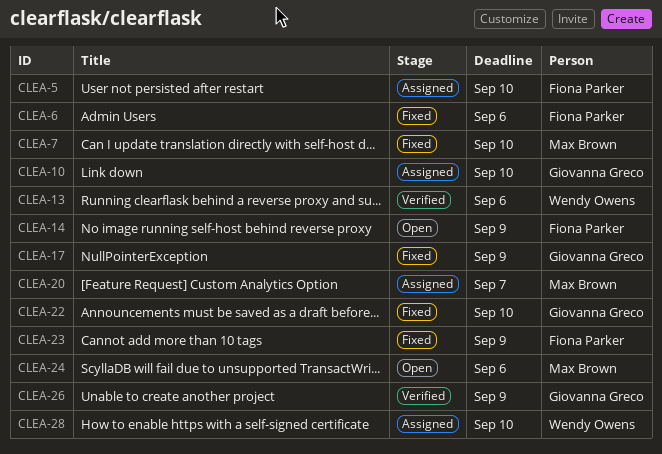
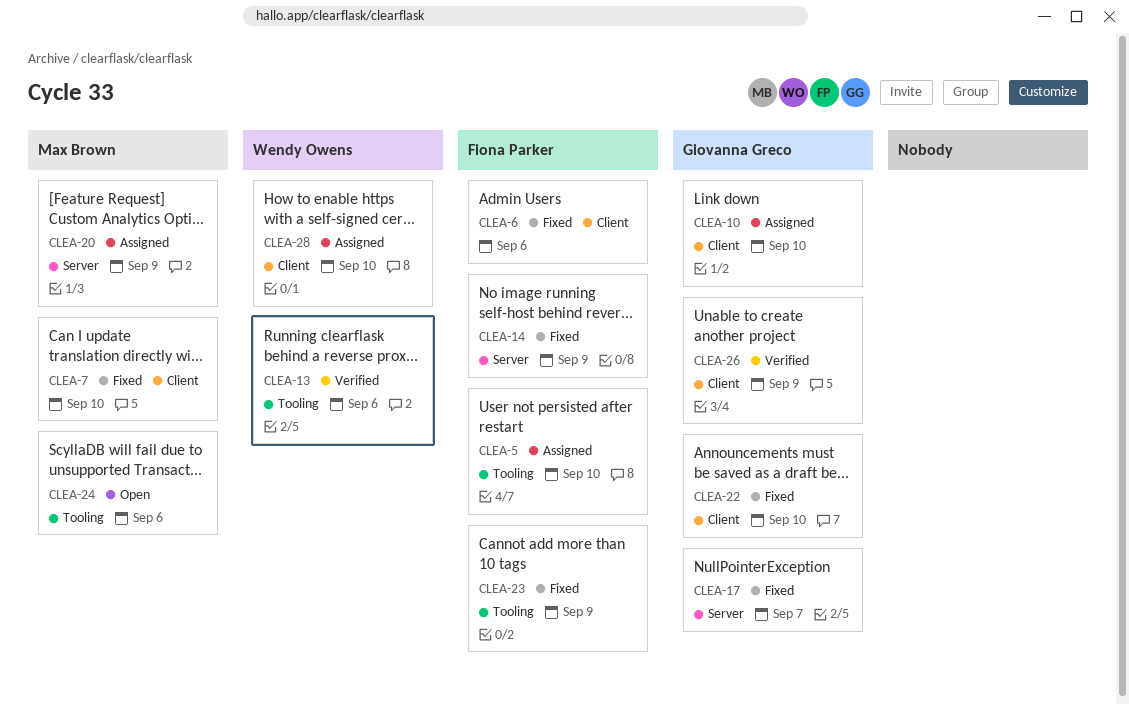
CLEA-14, status: Open -> Fixed
CLEA-17, due: Sep 9 -> Sep 7
CLEA-20, due: Sep 7 -> Sep 9

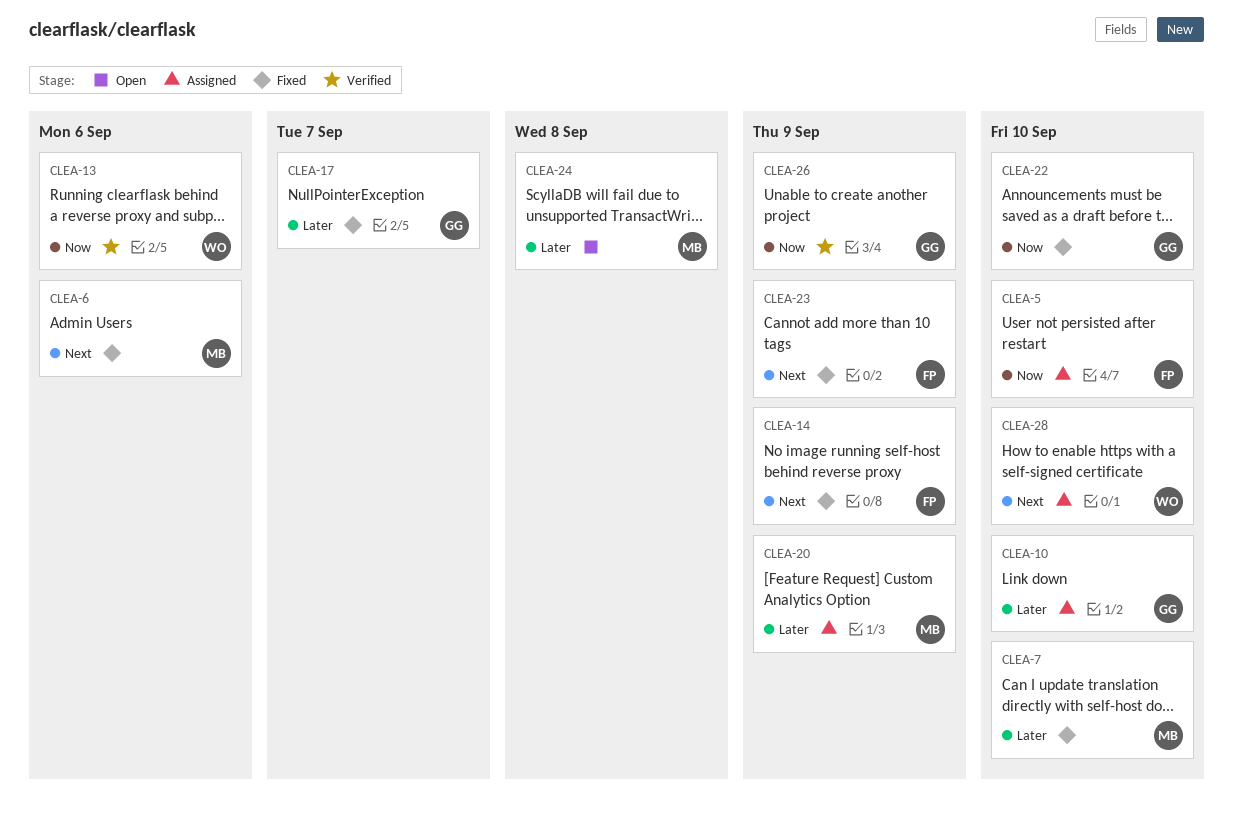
CLEA-6, owner: Fiona Parker -> Max Brown
CLEA-24, due: Sep 6 -> Sep 8

